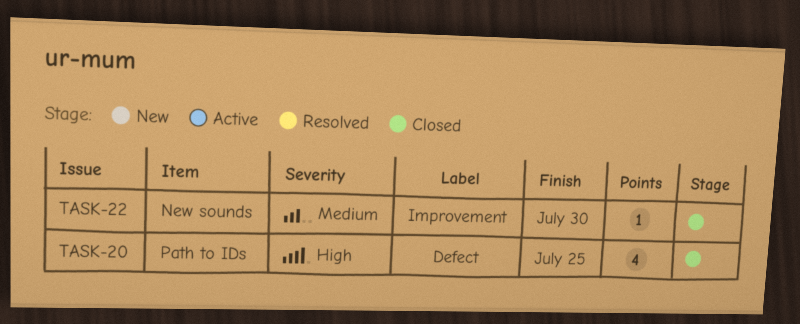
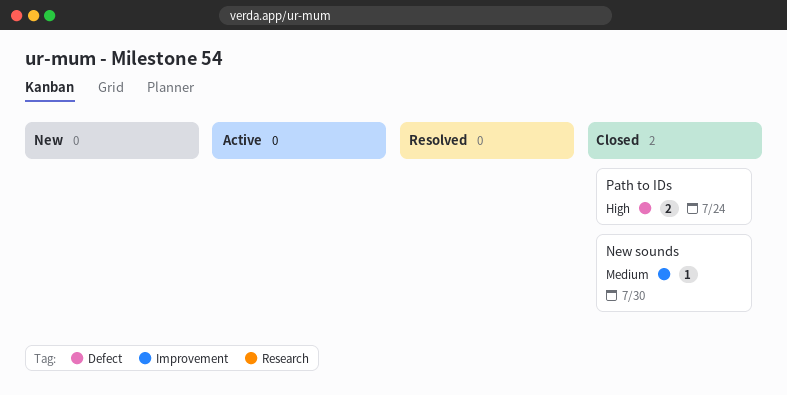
Path to IDs, estimate: 4 -> 2
Path to IDs, due: Jul 25 -> Jul 24

